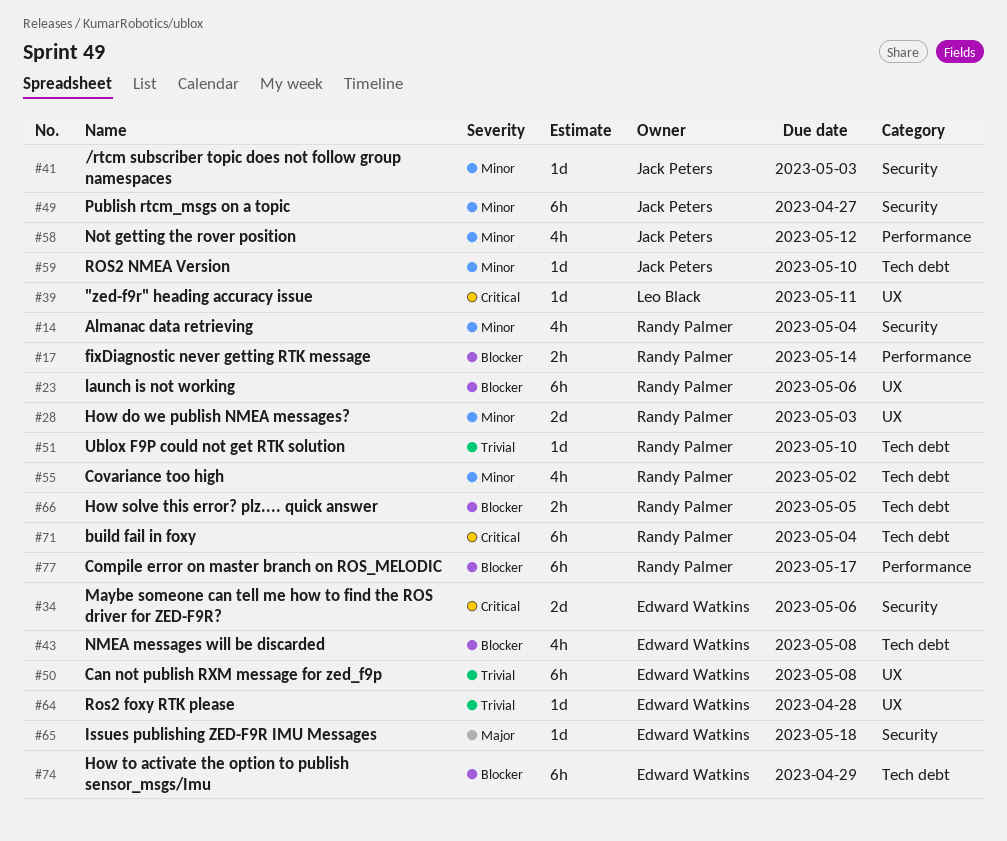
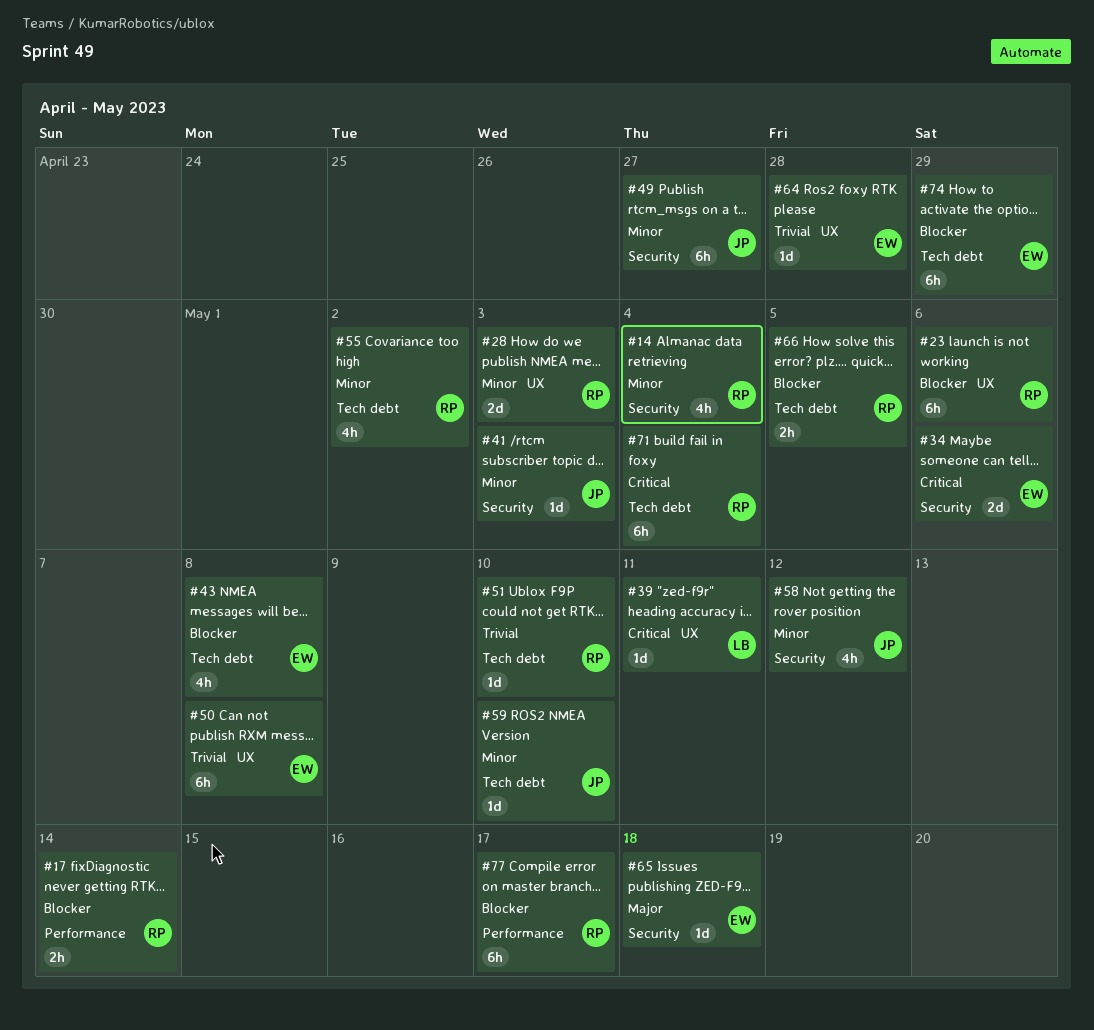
#58, label: Performance -> Security

